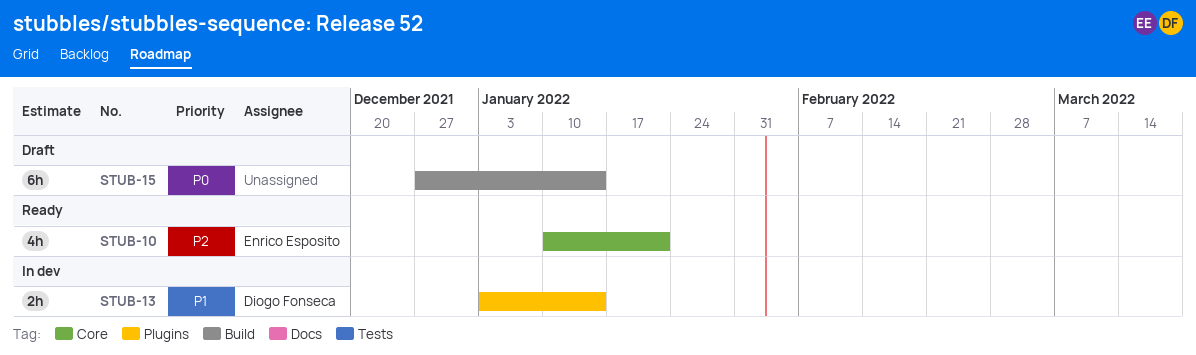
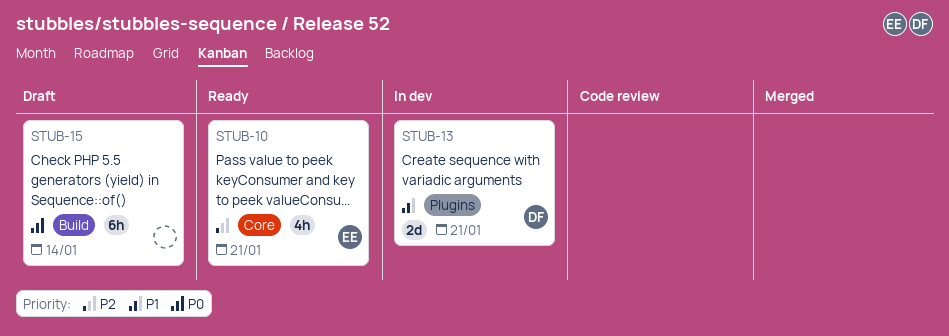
STUB-13, estimate: 2h -> 2d
STUB-13, due: Jan 14 -> Jan 21

